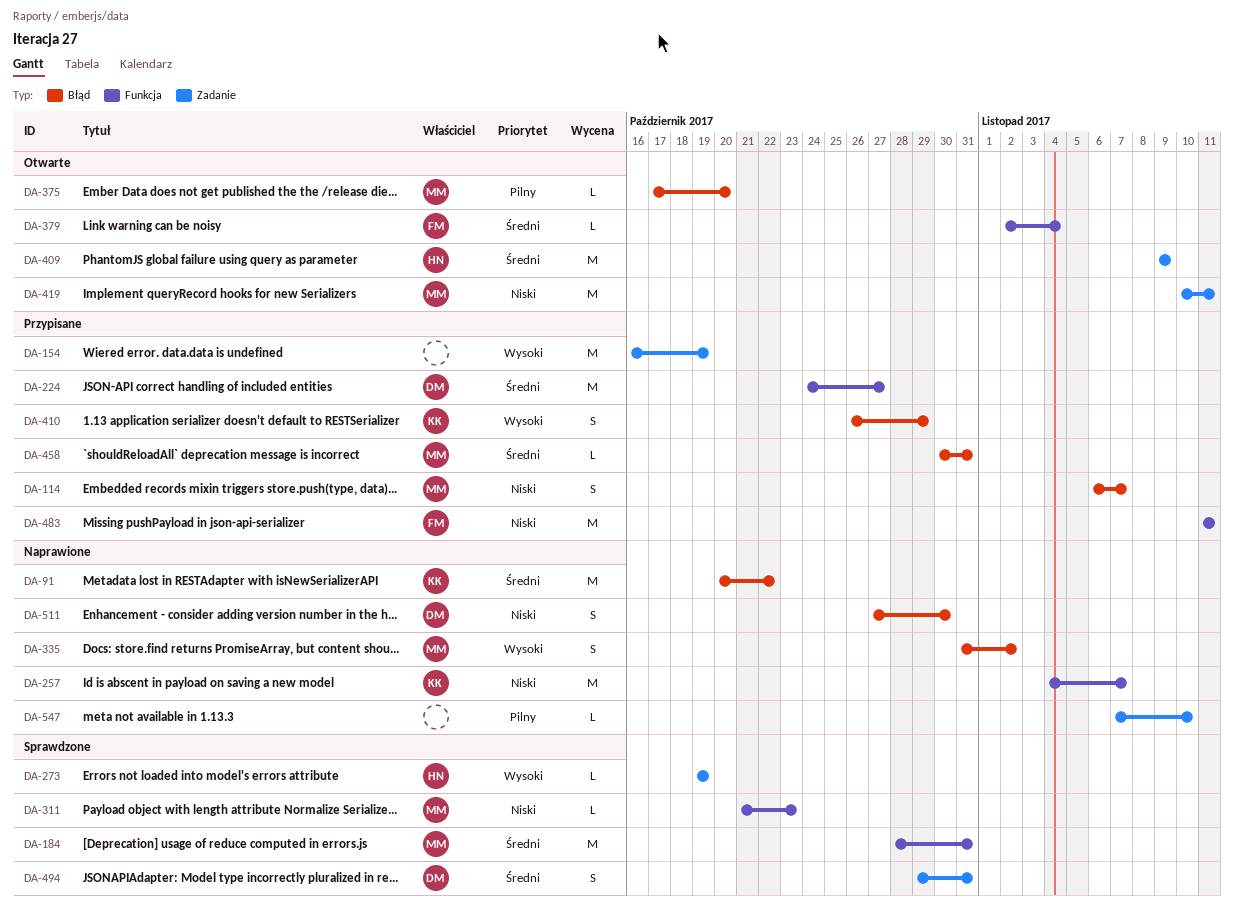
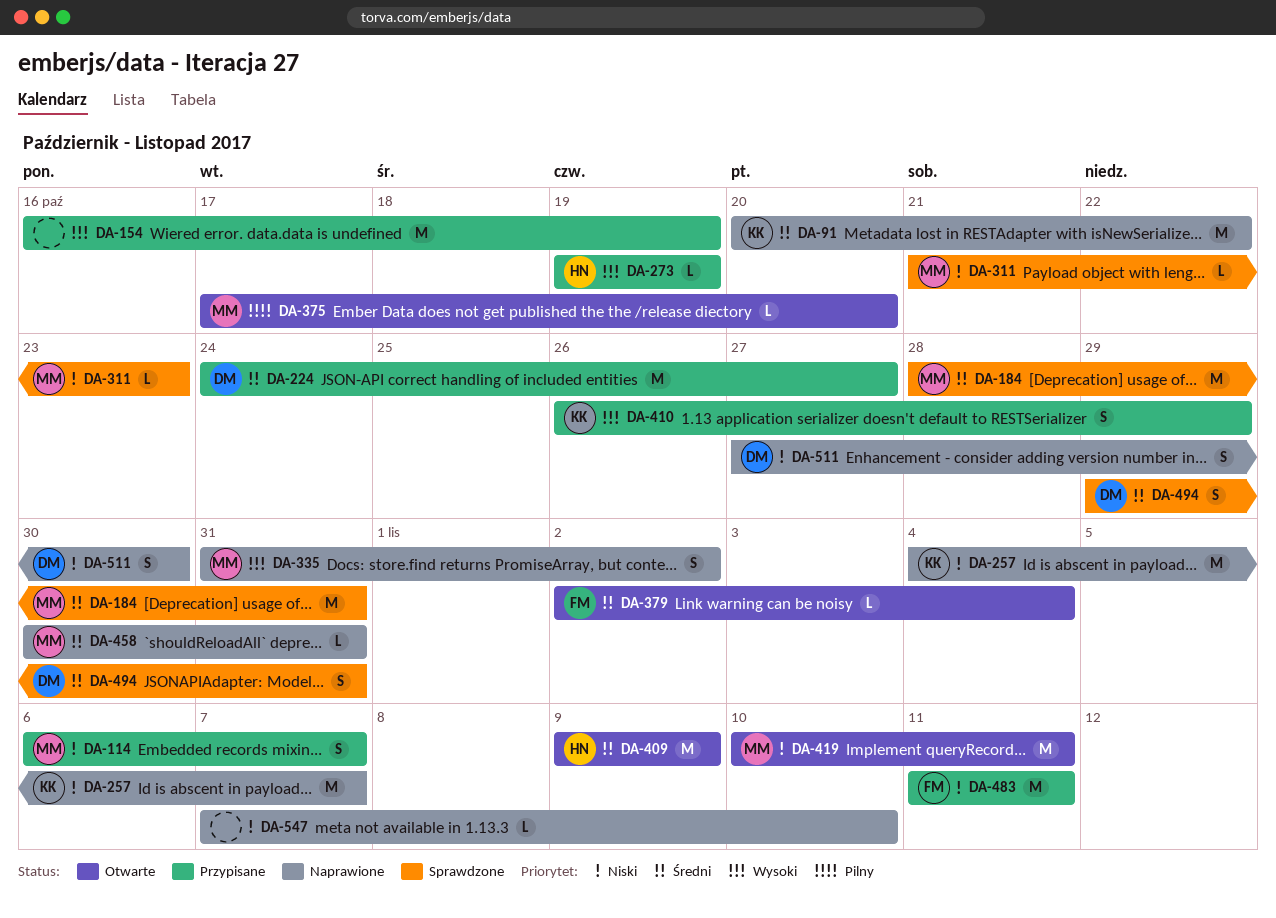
DA-273, status: Sprawdzone -> Przypisane
DA-458, status: Przypisane -> Naprawione
DA-547, priority: Pilny -> Niski

